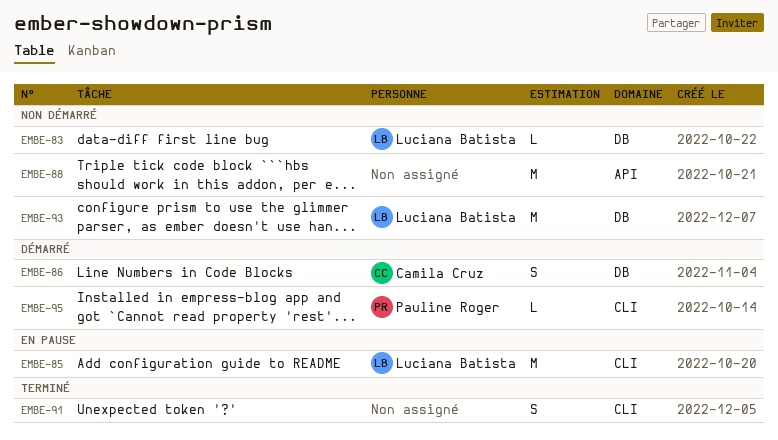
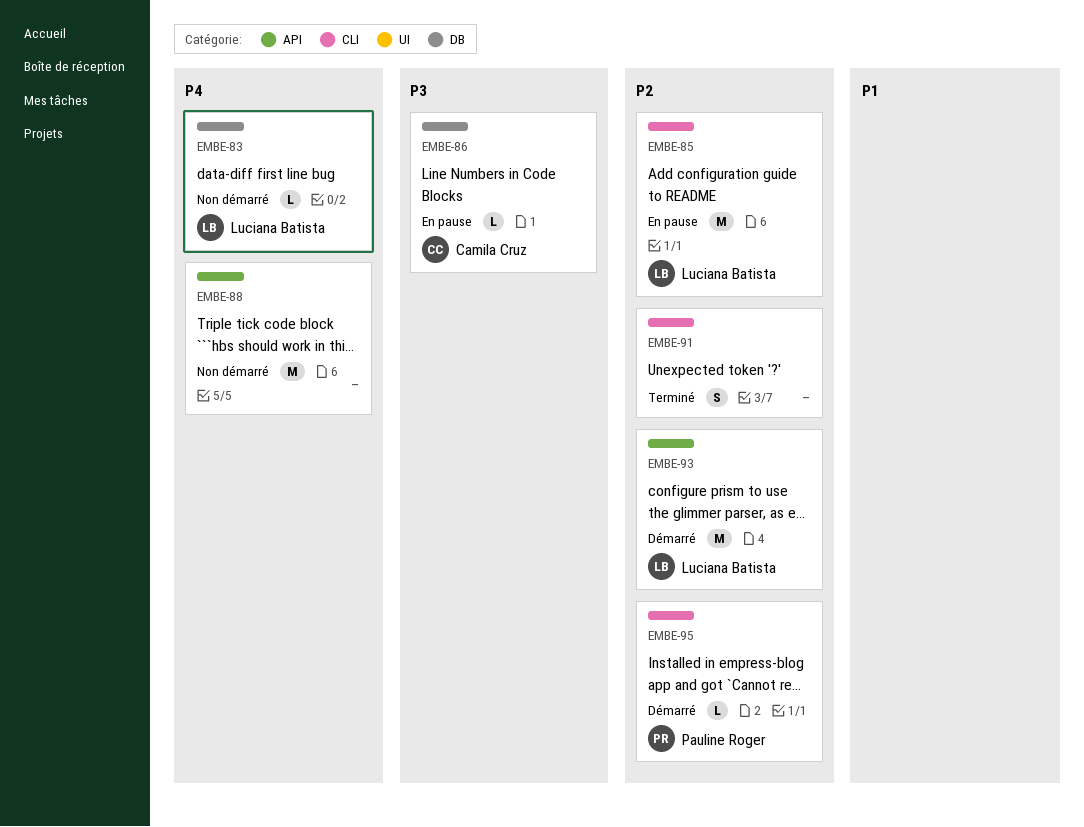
EMBE-86, status: Démarré -> En pause
EMBE-86, estimate: S -> L
EMBE-93, status: Non démarré -> Démarré
EMBE-93, label: DB -> API

